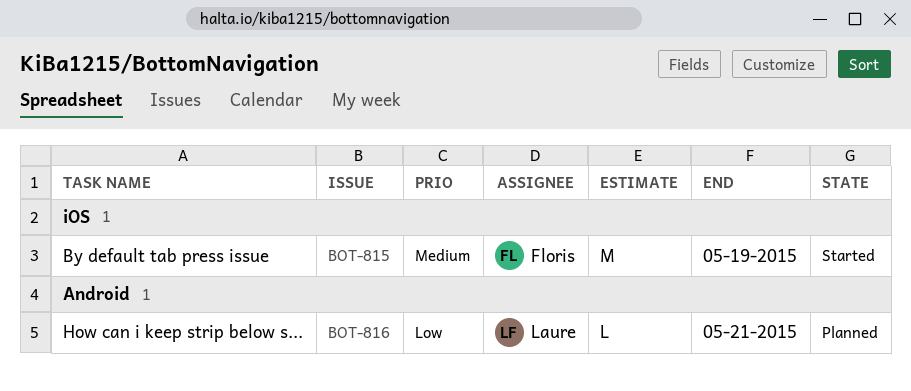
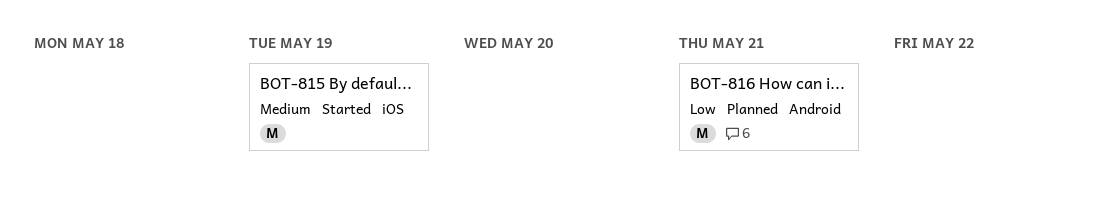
BOT-816, estimate: L -> M

